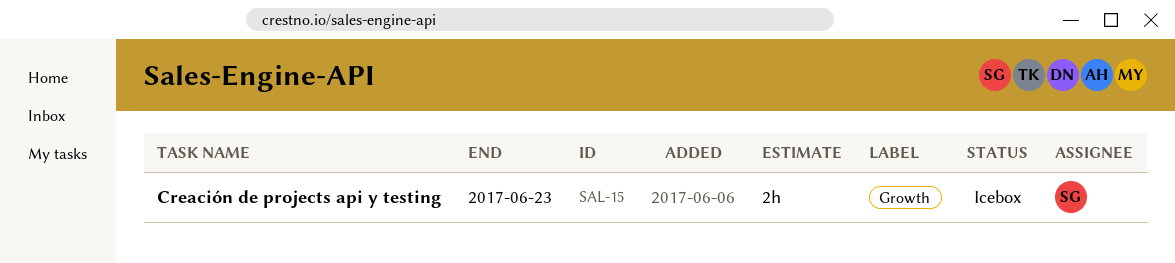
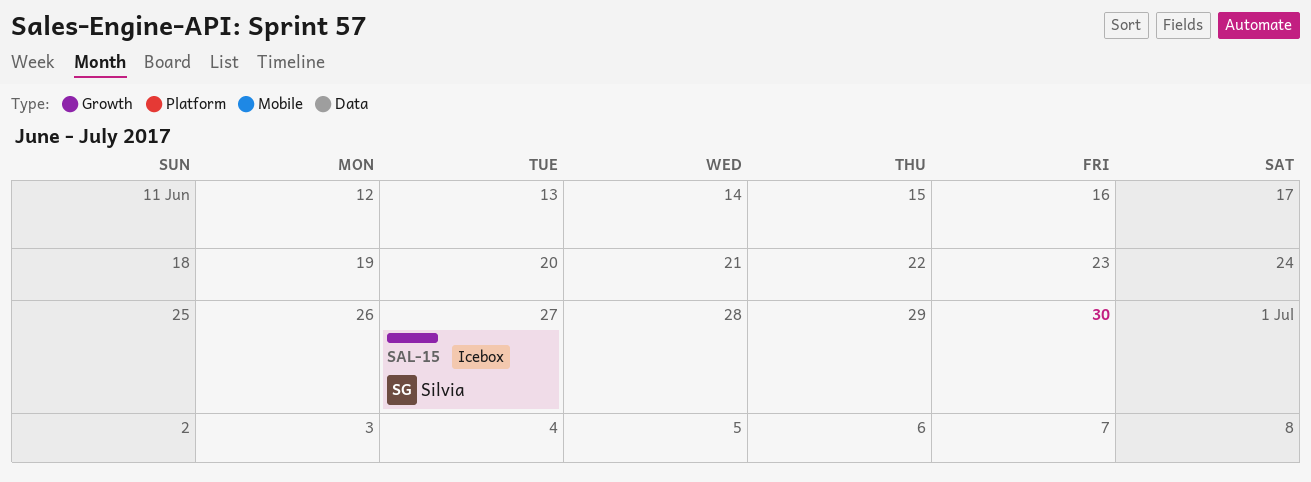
SAL-15, due: Jun 23 -> Jun 27

